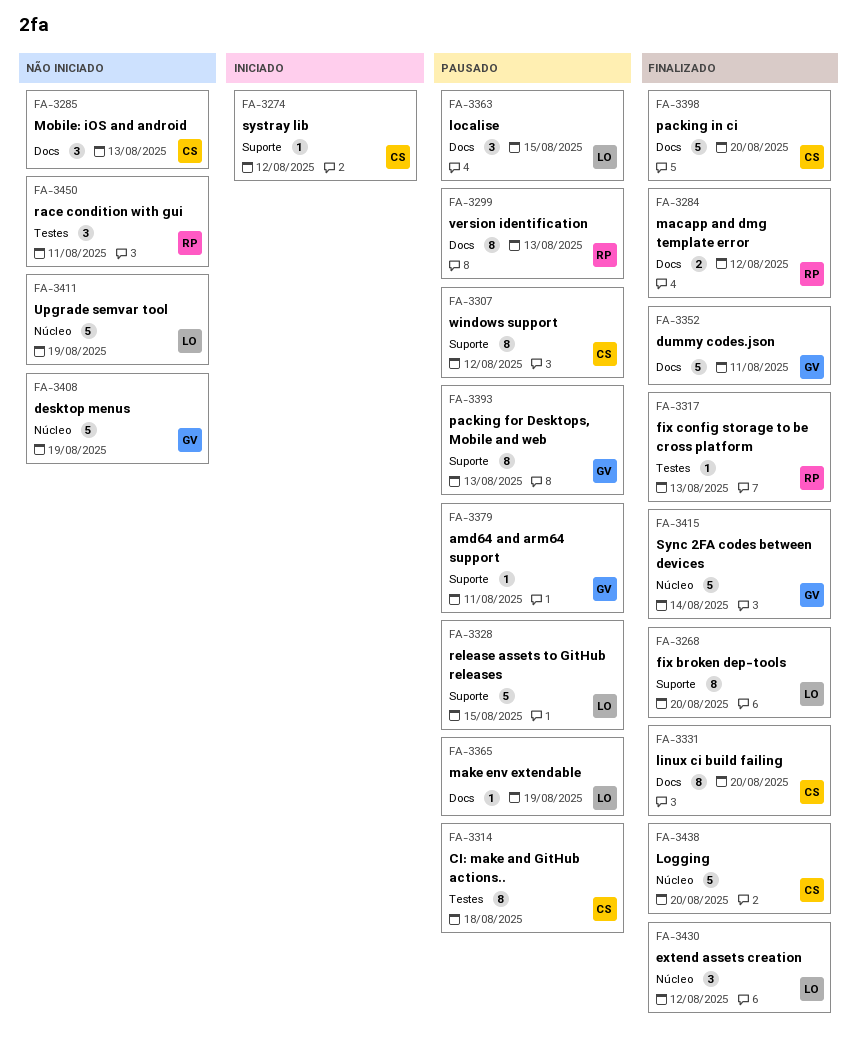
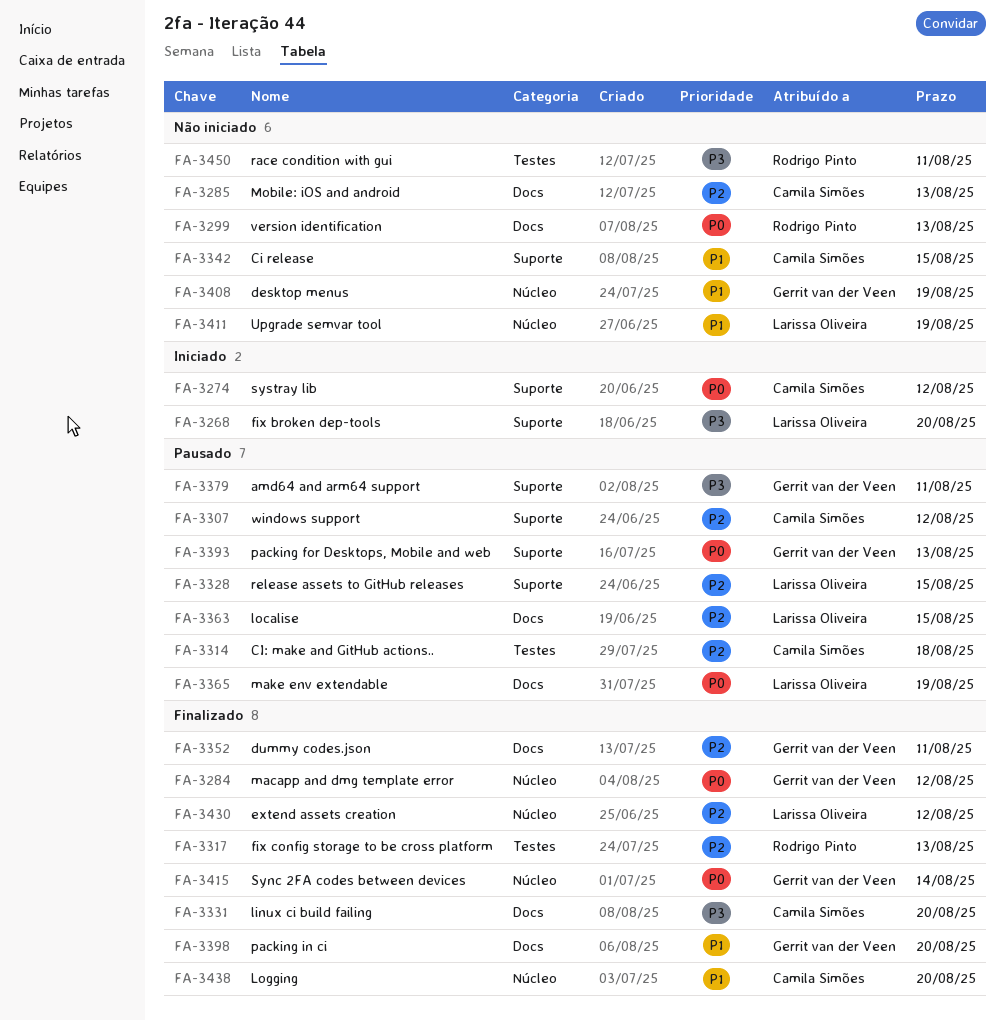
FA-3268, status: Finalizado -> Iniciado
FA-3284, owner: Rodrigo Pinto -> Gerrit van der Veen
FA-3284, label: Docs -> Núcleo
FA-3299, status: Pausado -> Não iniciado
FA-3342: none -> present
FA-3398, owner: Camila Simões -> Gerrit van der Veen

